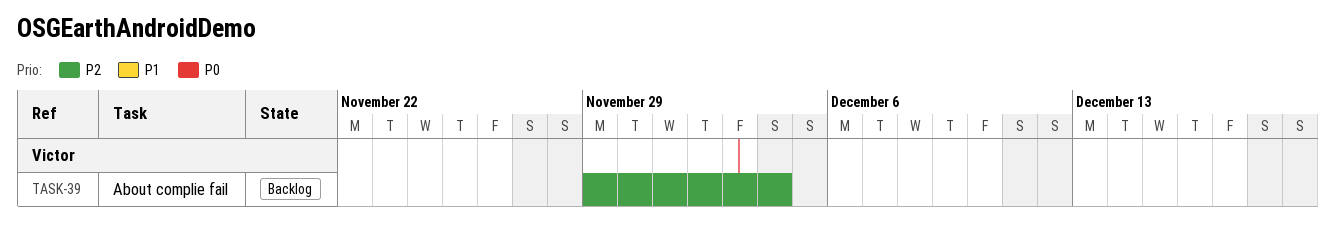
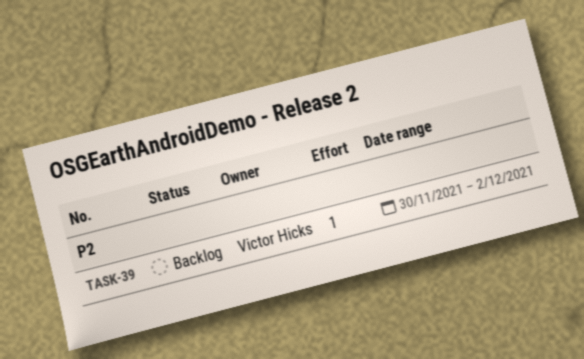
TASK-39, start: Nov 29 -> Nov 30
TASK-39, due: Dec 4 -> Dec 2

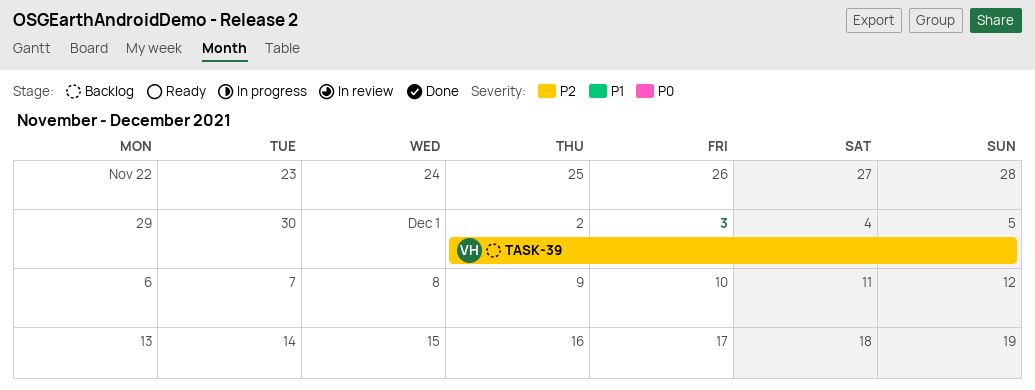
TASK-39, start: Nov 30 -> Dec 2
TASK-39, due: Dec 2 -> Dec 5

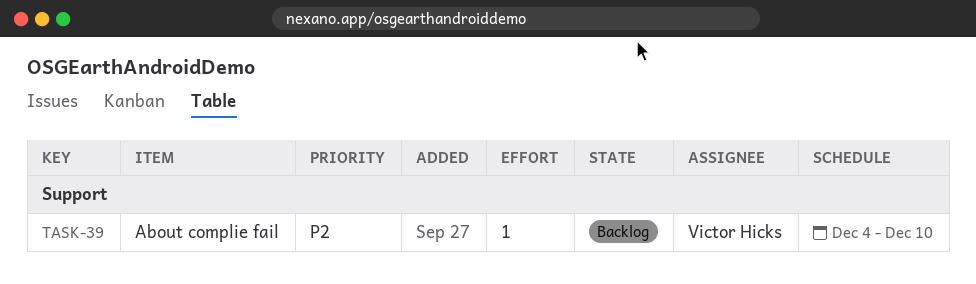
TASK-39, start: Dec 2 -> Dec 4
TASK-39, due: Dec 5 -> Dec 10

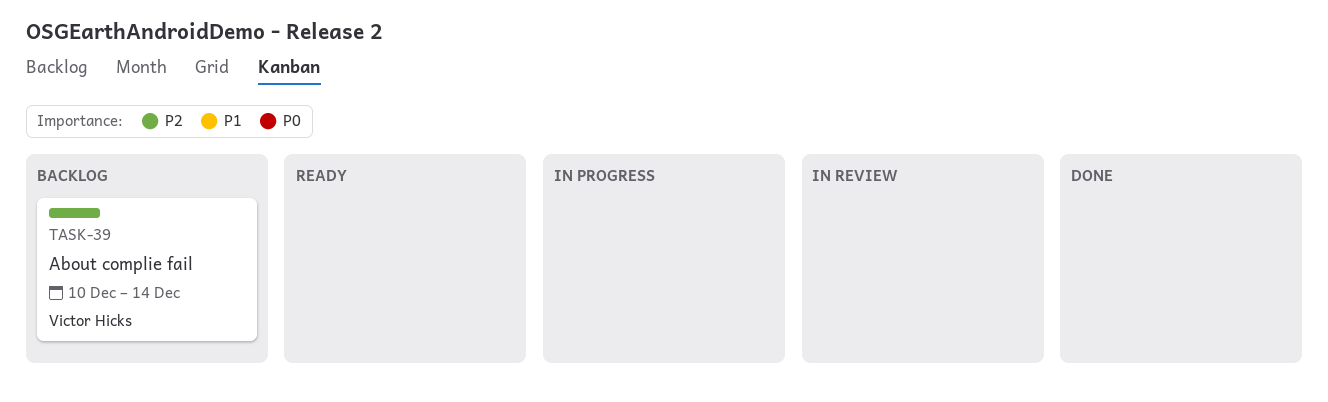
TASK-39, start: Dec 4 -> Dec 10
TASK-39, due: Dec 10 -> Dec 14

